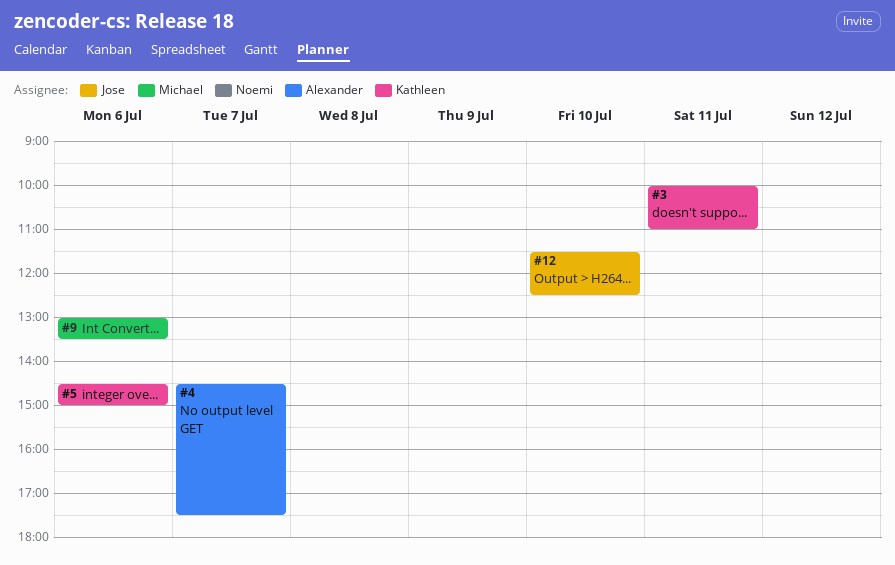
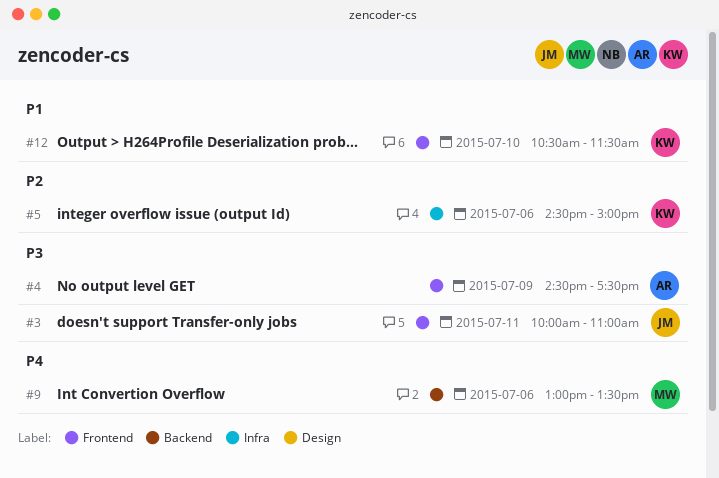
#3, owner: Kathleen -> Jose
#4, day: Jul 7 -> Jul 9
#12, owner: Jose -> Kathleen
#12, begins: 11:30 -> 10:30
#12, ends: 12:30 -> 11:30

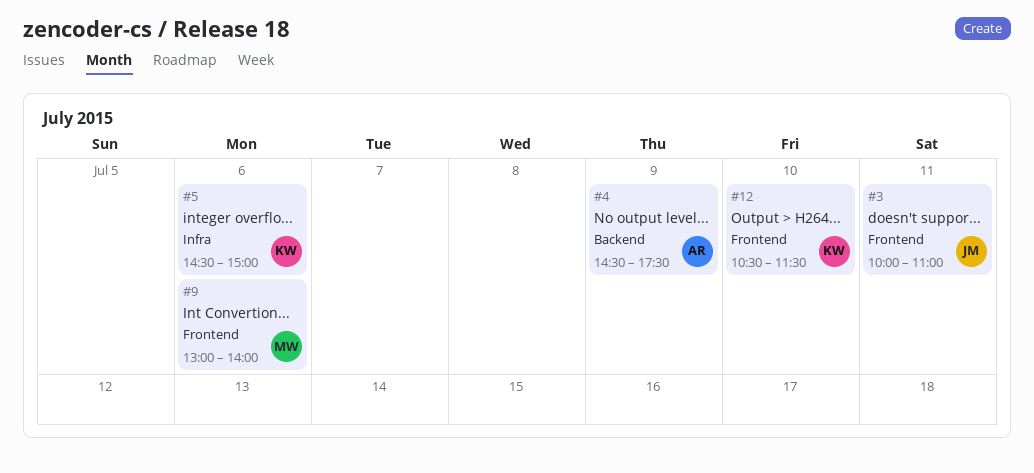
#4, label: Frontend -> Backend
#9, label: Backend -> Frontend
#9, ends: 13:30 -> 14:00

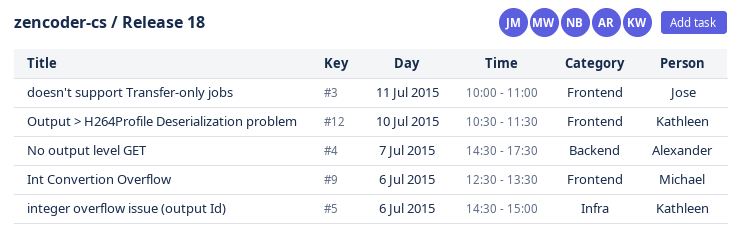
#4, day: Jul 9 -> Jul 7
#9, begins: 13:00 -> 12:30
#9, ends: 14:00 -> 13:30

